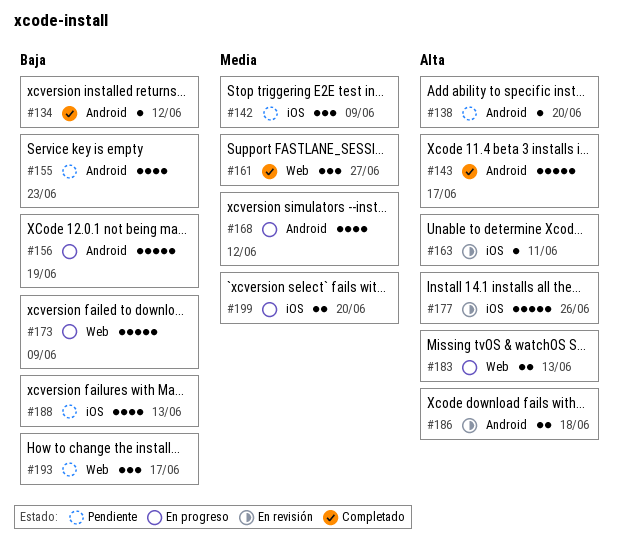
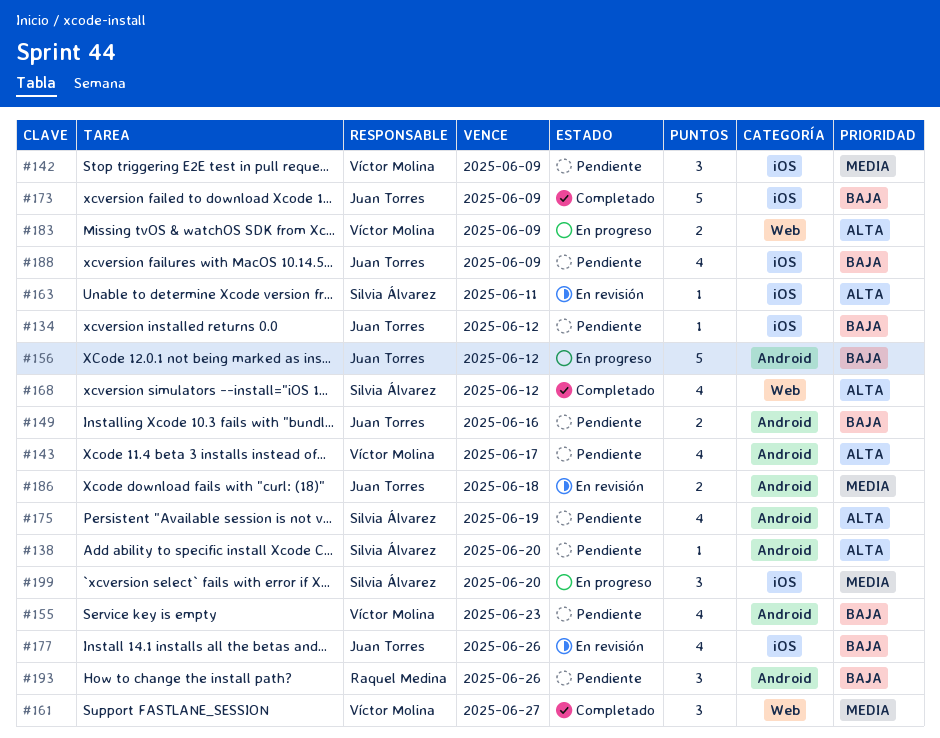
#134, status: Completado -> Pendiente
#134, label: Android -> iOS
#143, status: Completado -> Pendiente
#143, estimate: 5 -> 4
#149: none -> present
#156, due: Jun 19 -> Jun 12
#168, status: En progreso -> Completado
#168, priority: Media -> Alta
#168, label: Android -> Web
#173, status: En progreso -> Completado
#173, label: Web -> iOS
#175: none -> present
#177, priority: Alta -> Baja
#177, estimate: 5 -> 4
#183, due: Jun 13 -> Jun 9
#186, priority: Alta -> Media
#188, due: Jun 13 -> Jun 9
#193, label: Web -> Android
#193, due: Jun 17 -> Jun 26
#199, estimate: 2 -> 3

